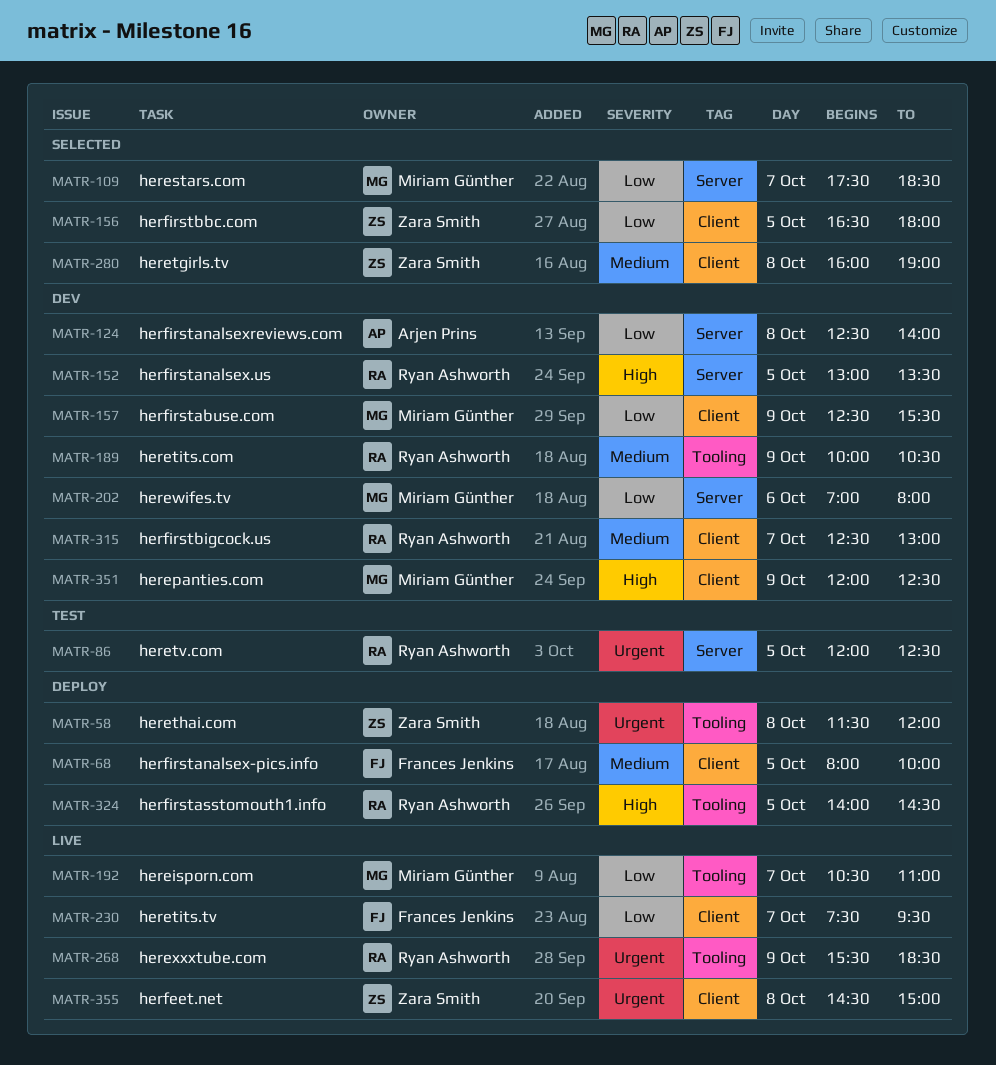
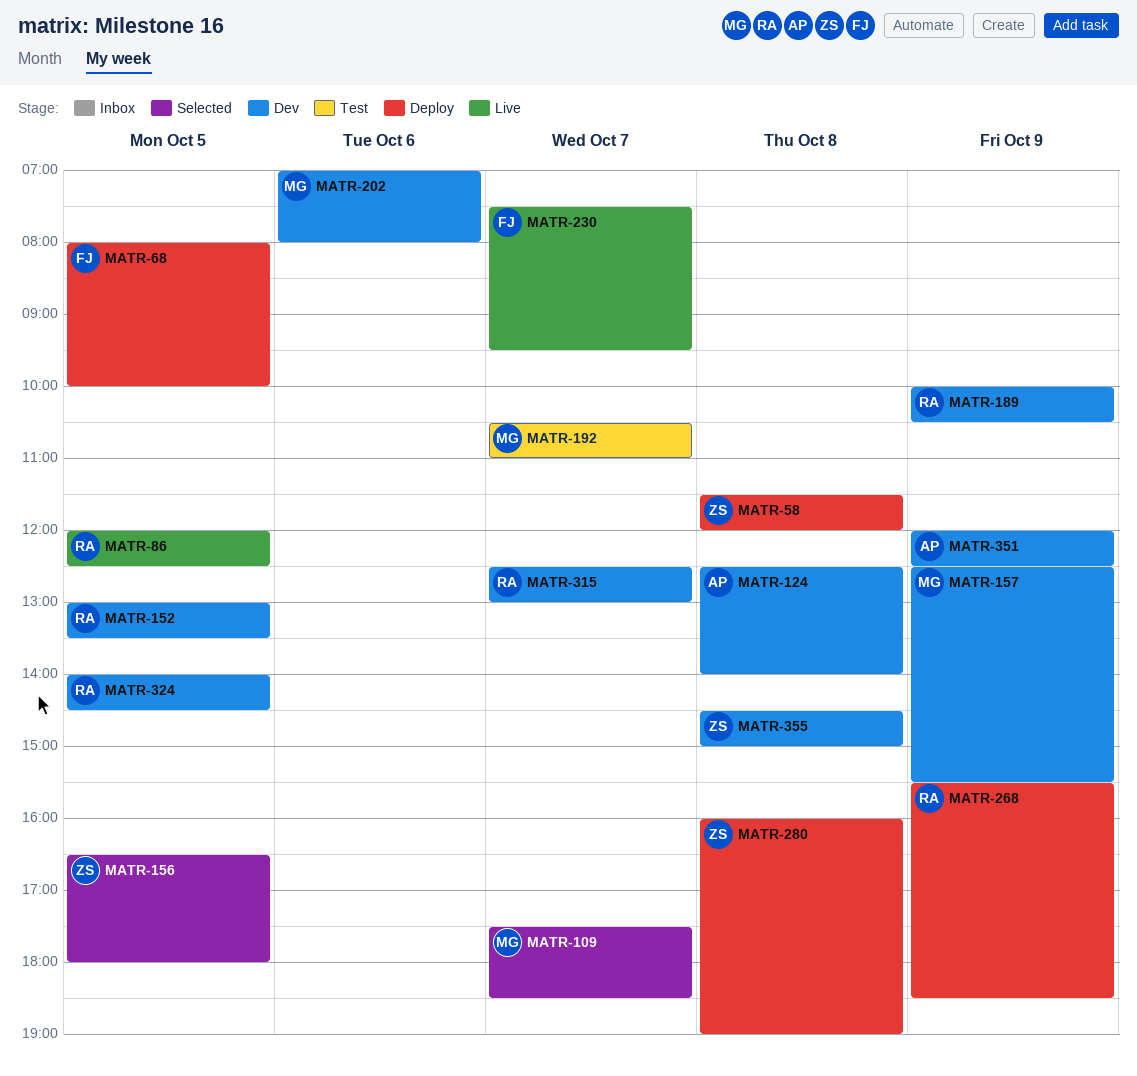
MATR-86, status: Test -> Live
MATR-192, status: Live -> Test
MATR-268, status: Live -> Deploy
MATR-280, status: Selected -> Deploy
MATR-324, status: Deploy -> Dev
MATR-351, owner: Miriam Günther -> Arjen Prins
MATR-355, status: Live -> Dev

